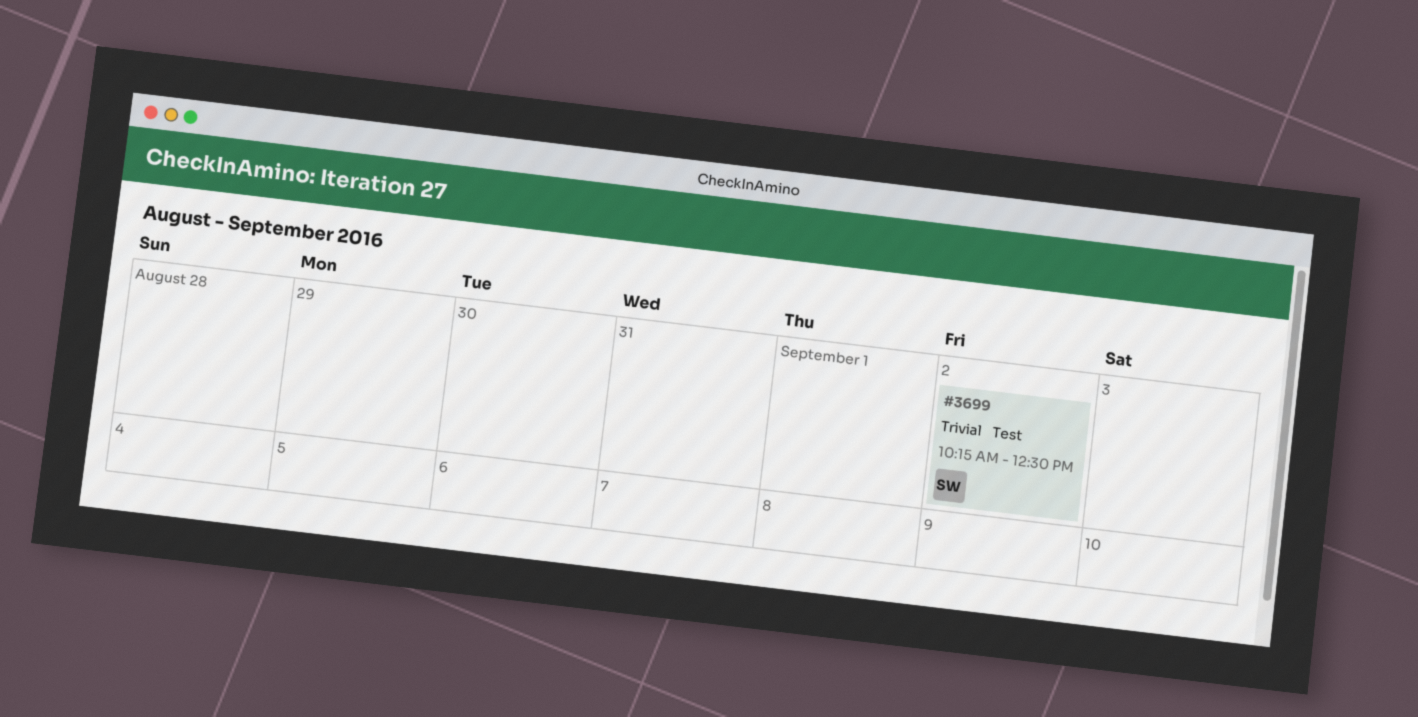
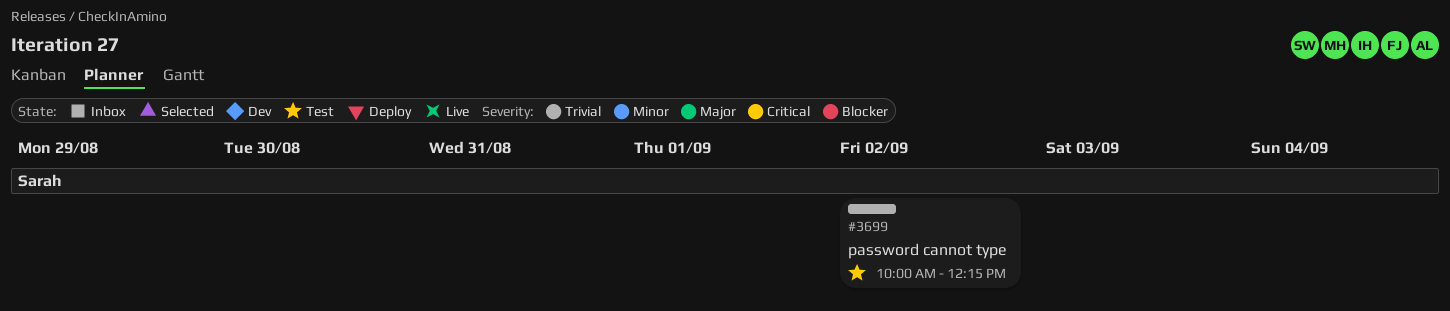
#3699, begins: 10:15 -> 10:00
#3699, ends: 12:30 -> 12:15

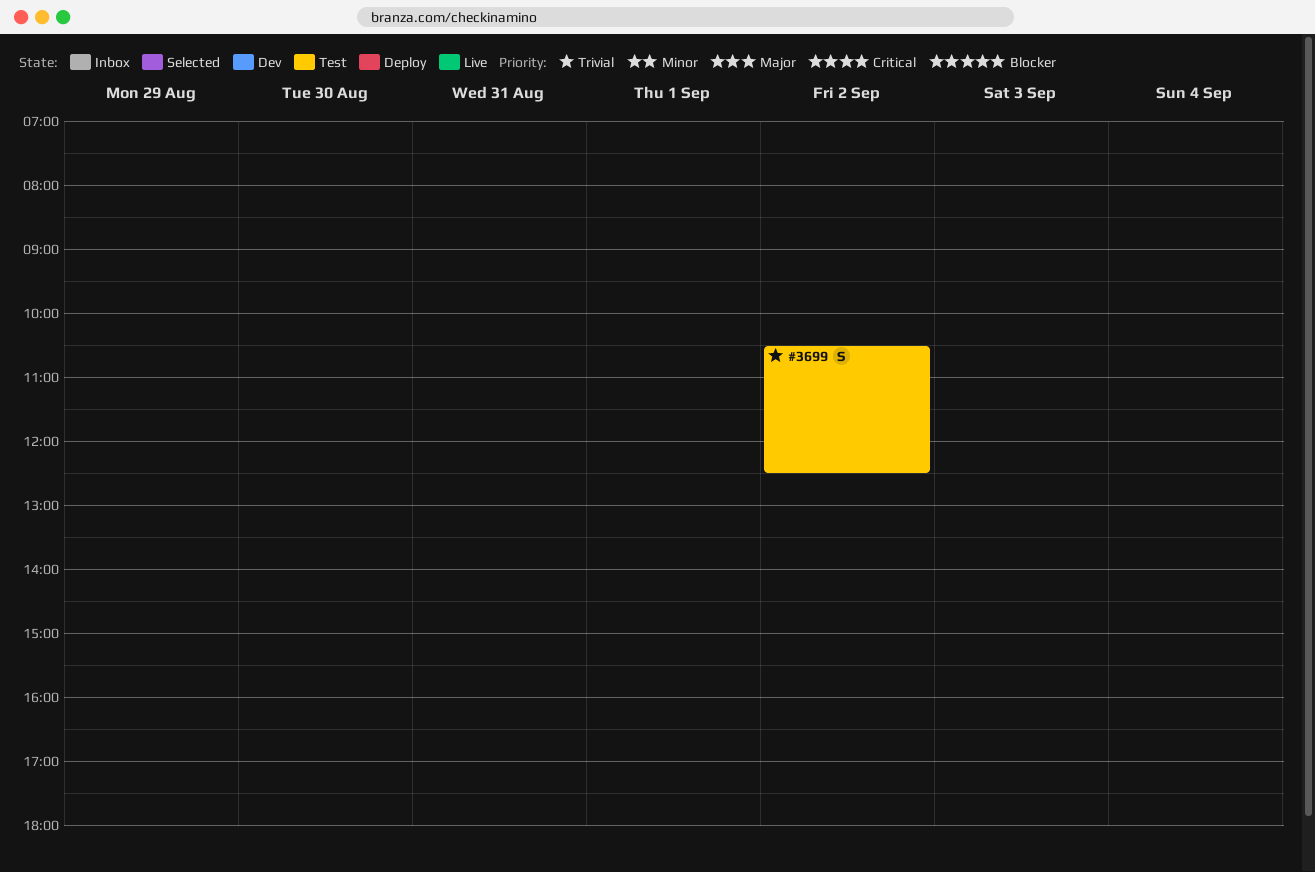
#3699, begins: 10:00 -> 10:30
#3699, ends: 12:15 -> 12:30

